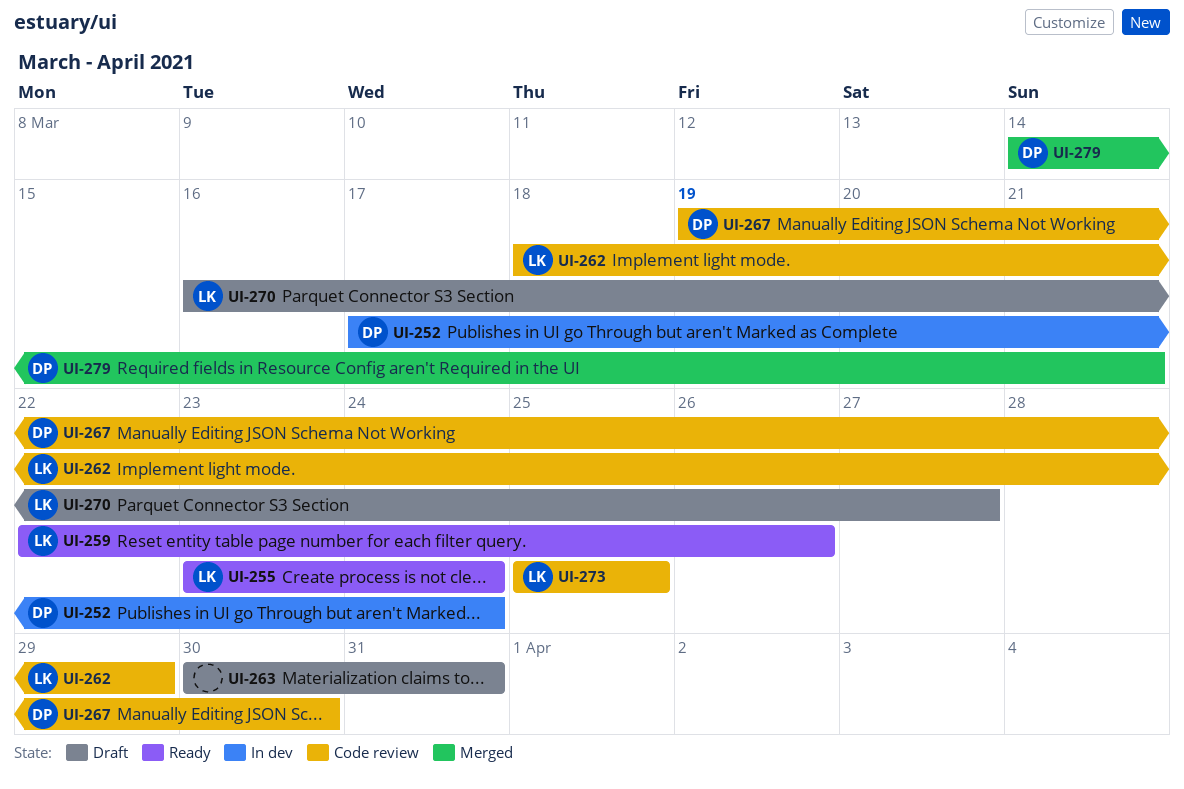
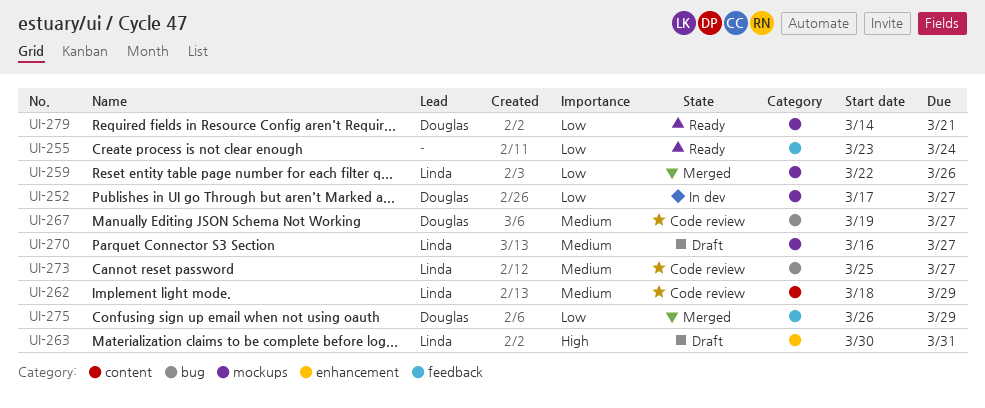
UI-252, due: Mar 24 -> Mar 27
UI-255, owner: Linda -> none
UI-259, status: Ready -> Merged
UI-263, owner: none -> Linda
UI-267, due: Mar 30 -> Mar 27
UI-273, due: Mar 25 -> Mar 27
UI-275: none -> present
UI-279, status: Merged -> Ready

